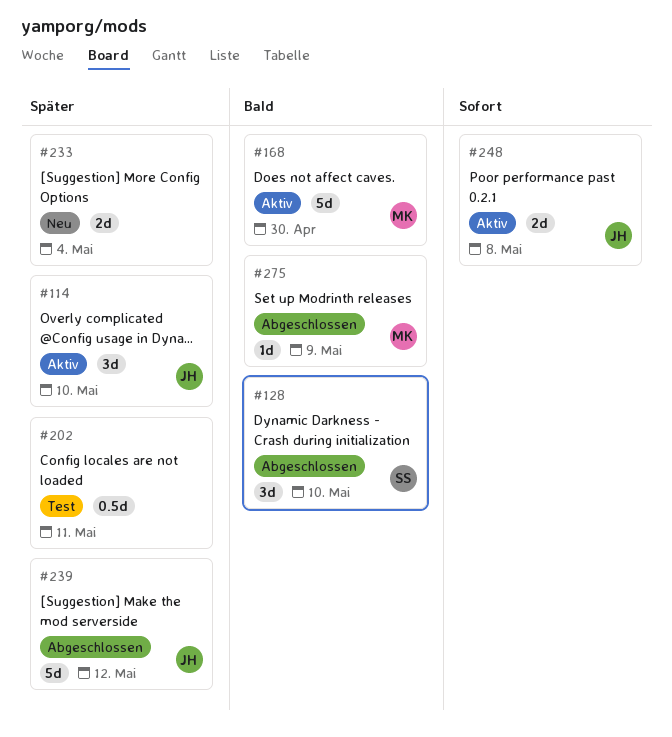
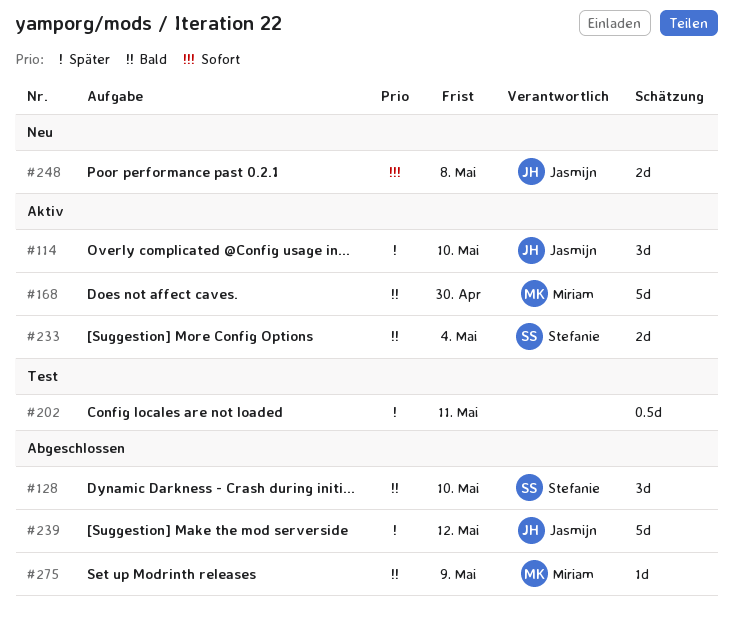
#233, status: Neu -> Aktiv
#233, owner: none -> Stefanie
#233, priority: Später -> Bald
#248, status: Aktiv -> Neu

